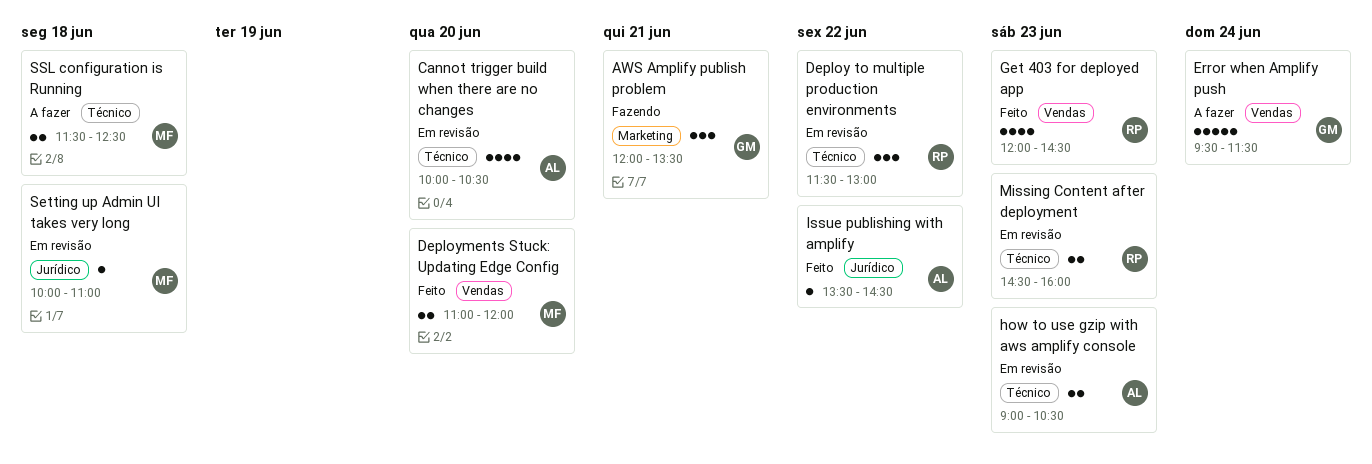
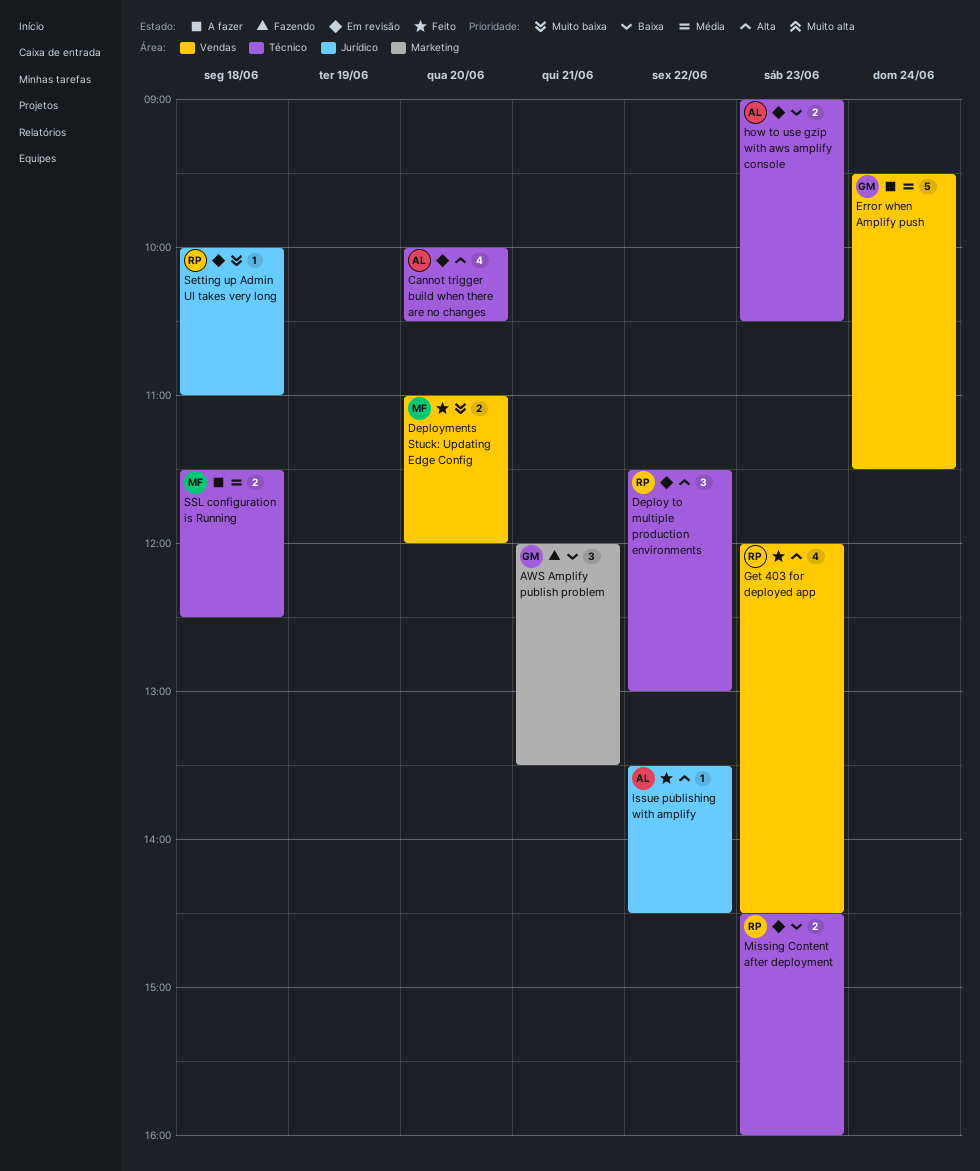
Setting up Admin UI takes very long, owner: MF -> RP

